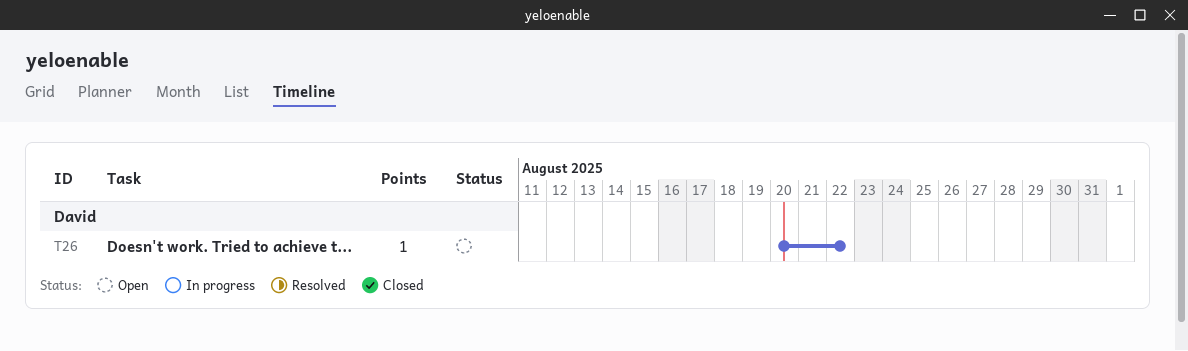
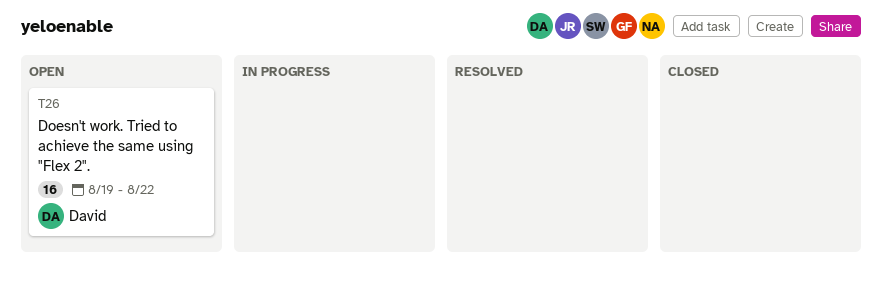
T26, estimate: 1 -> 16
T26, start: Aug 20 -> Aug 19

